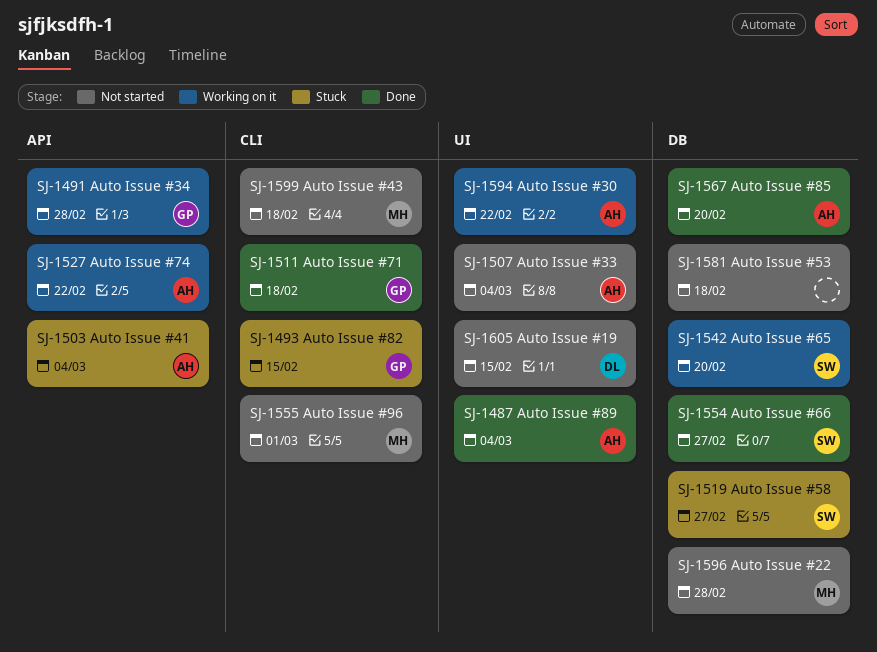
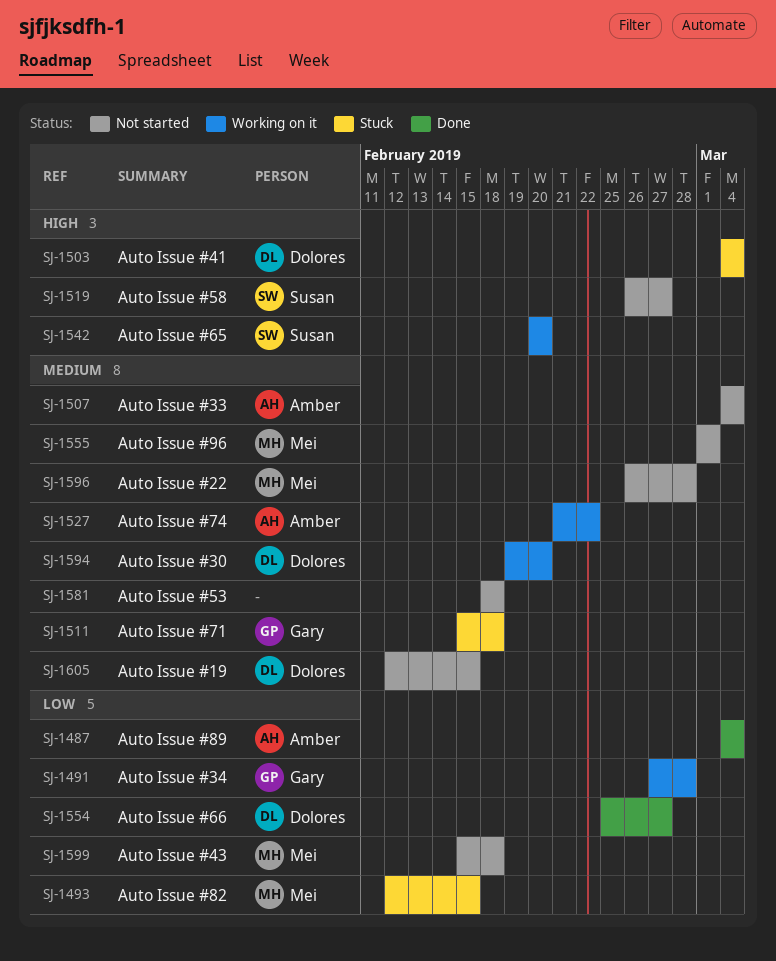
SJ-1493, owner: Gary -> Mei
SJ-1503, owner: Amber -> Dolores
SJ-1511, status: Done -> Stuck
SJ-1519, status: Stuck -> Not started
SJ-1554, owner: Susan -> Dolores
SJ-1567: present -> none
SJ-1594, owner: Amber -> Dolores
SJ-1594, due: Feb 22 -> Feb 20

